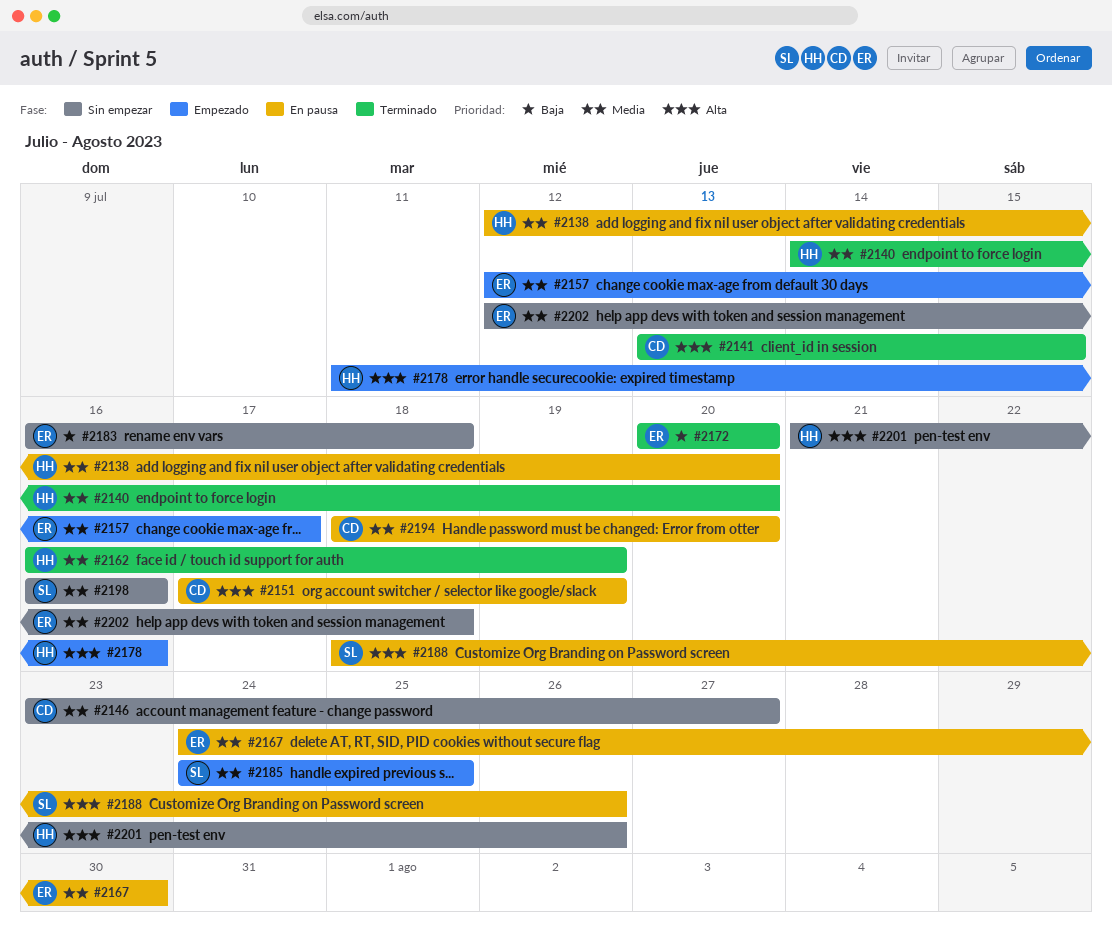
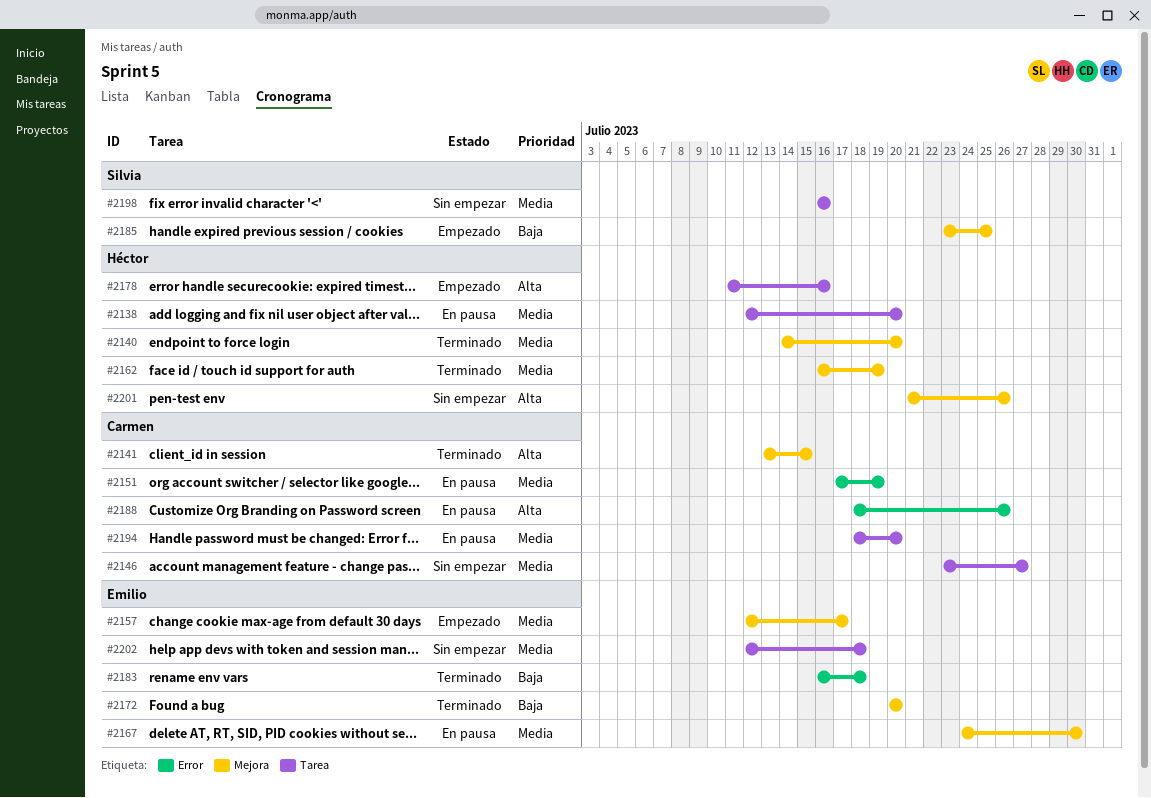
#2151, priority: Alta -> Media
#2183, status: Sin empezar -> Terminado
#2185, priority: Media -> Baja
#2185, start: Jul 24 -> Jul 23
#2188, owner: Silvia -> Carmen

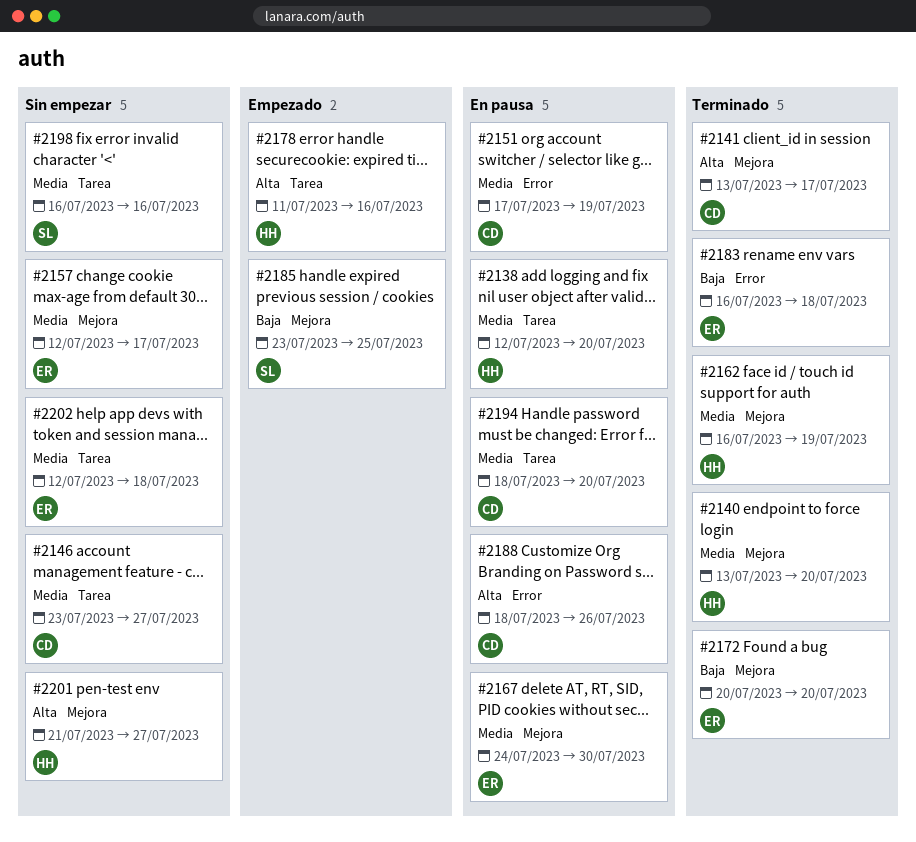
#2140, start: Jul 14 -> Jul 13
#2141, due: Jul 15 -> Jul 17
#2157, status: Empezado -> Sin empezar
#2201, due: Jul 26 -> Jul 27

